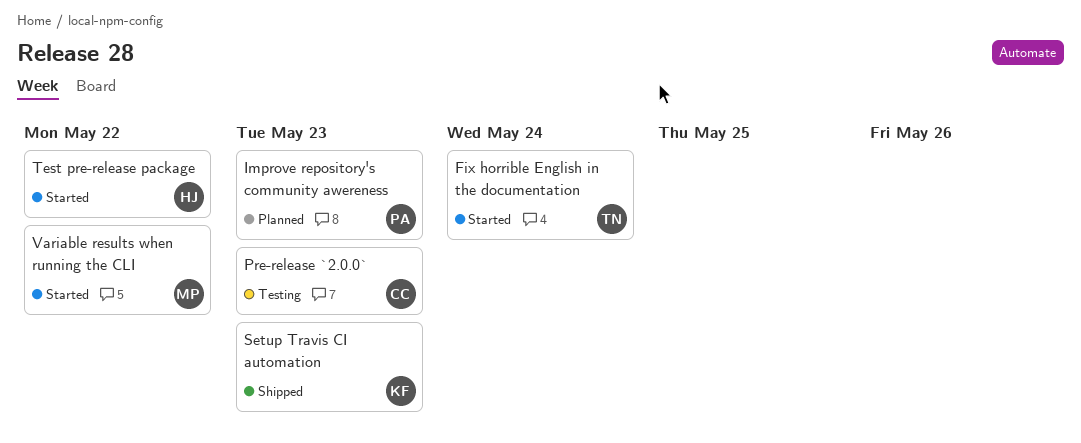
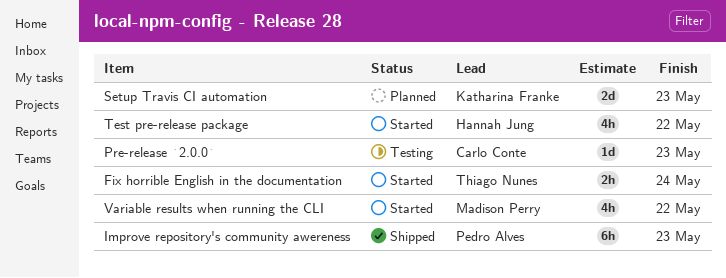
Improve repository's community awereness, status: Planned -> Shipped
Setup Travis CI automation, status: Shipped -> Planned

